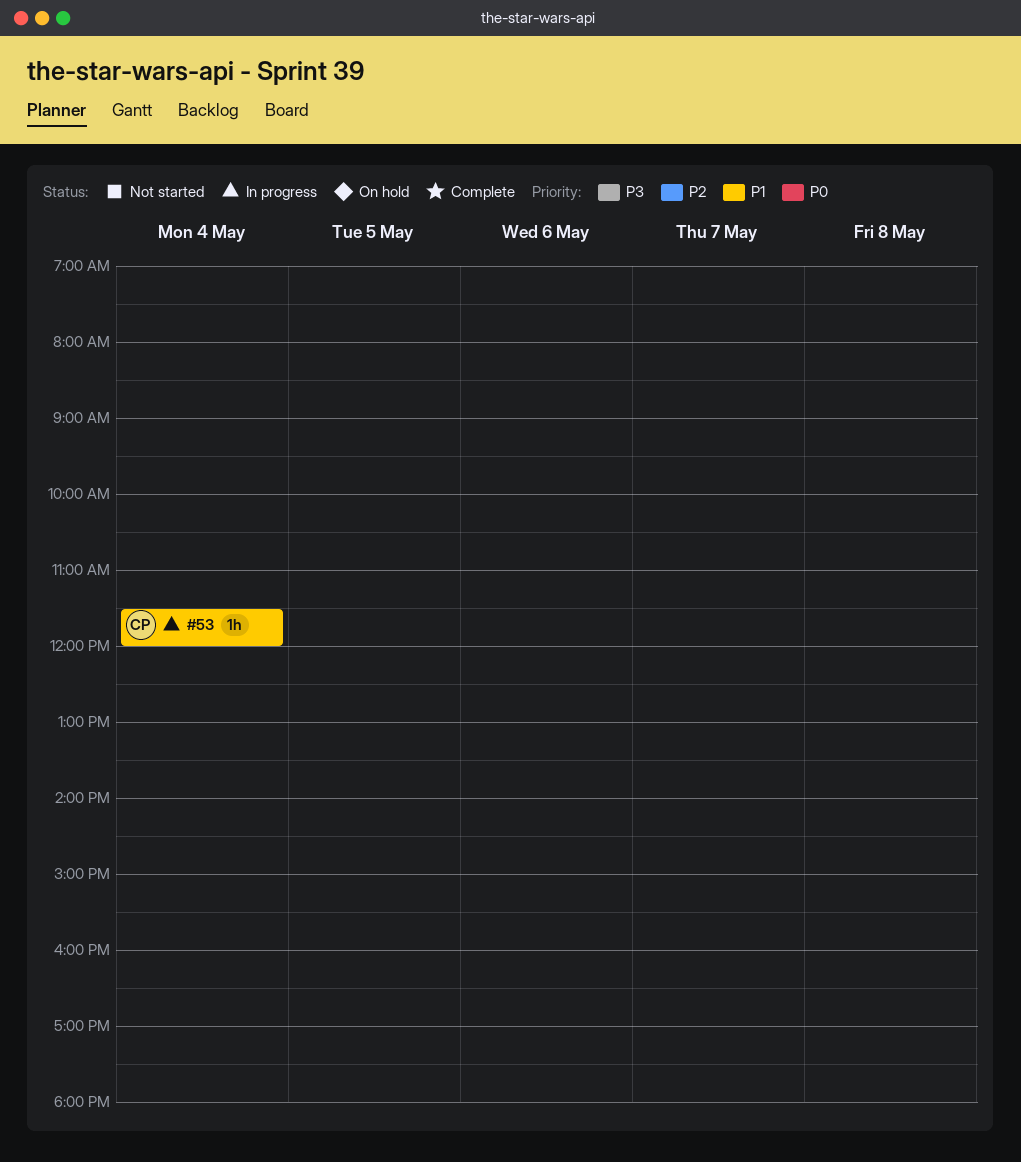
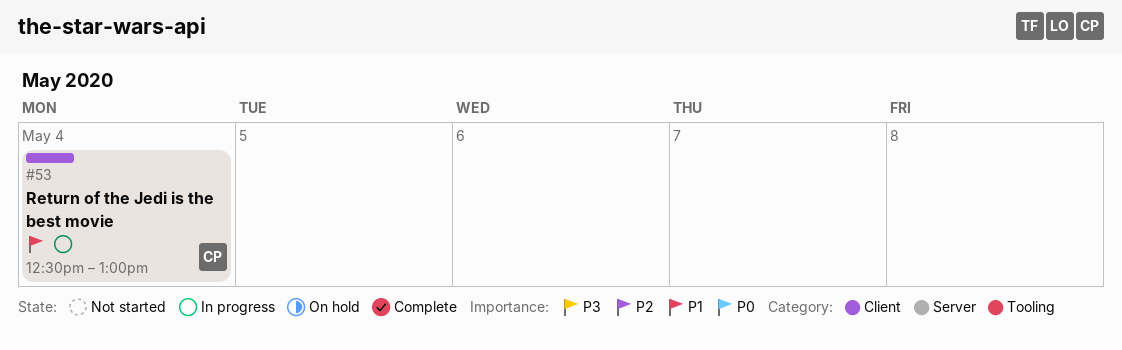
#53, begins: 11:30 -> 12:30
#53, ends: 12:00 -> 13:00

